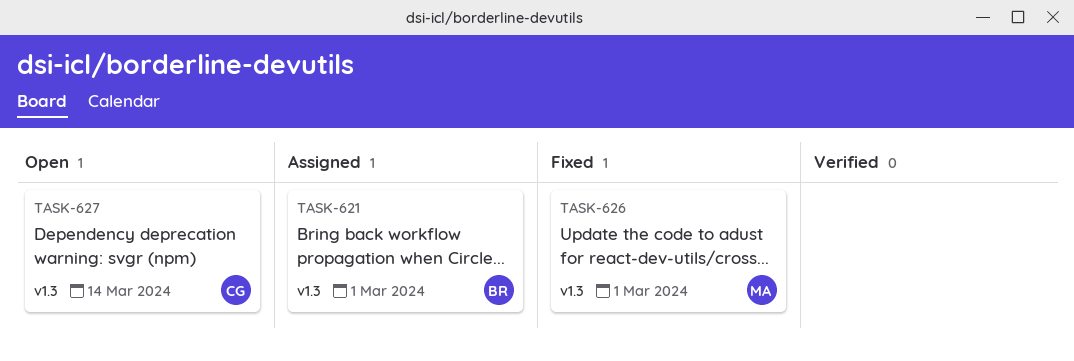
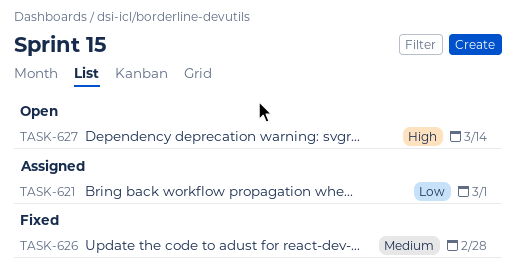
TASK-626, due: Mar 1 -> Feb 28

